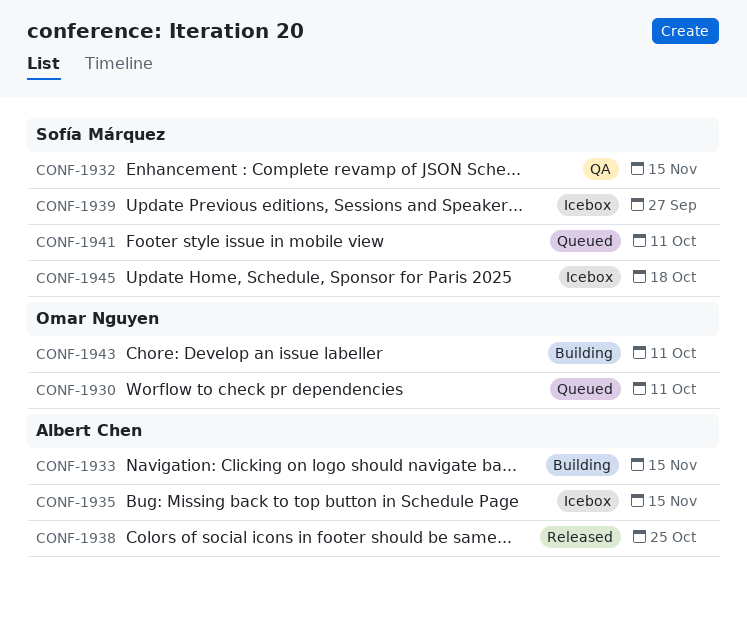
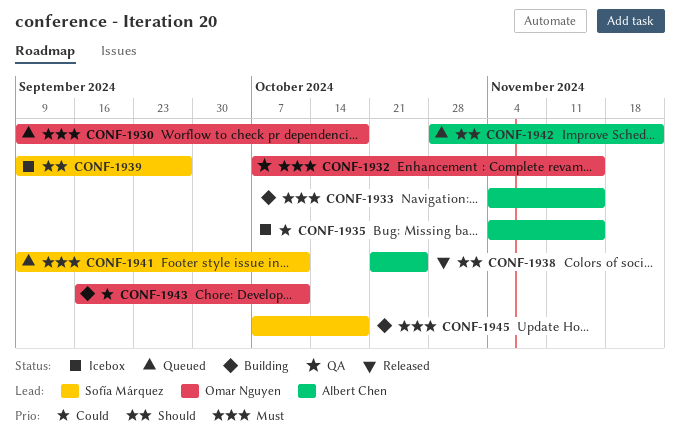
CONF-1930, due: Oct 11 -> Oct 18
CONF-1932, owner: Sofía Márquez -> Omar Nguyen
CONF-1942: none -> present
CONF-1945, status: Icebox -> Building

